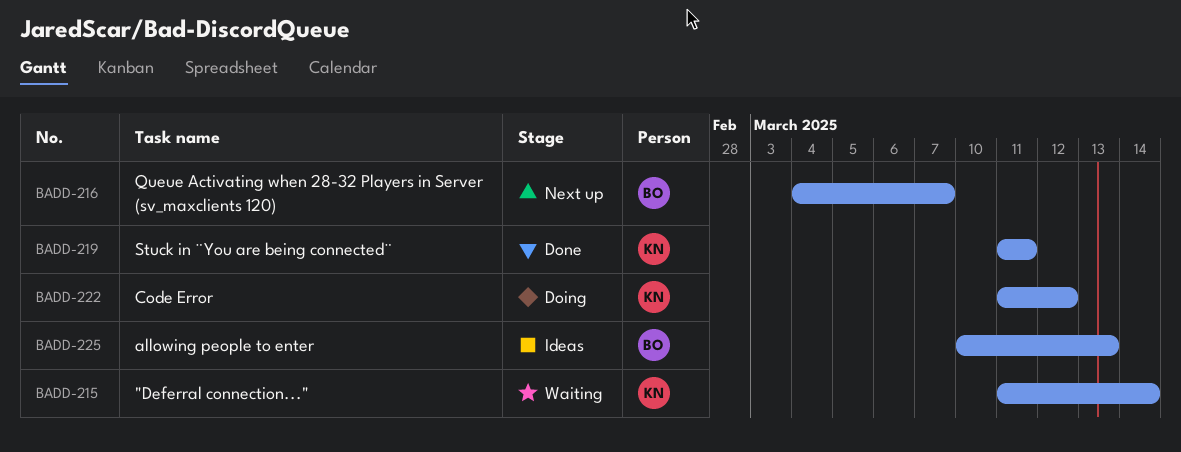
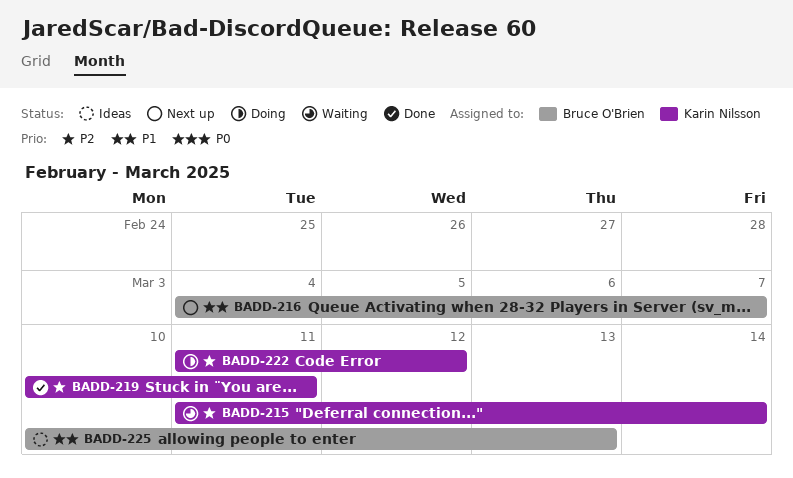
BADD-219, start: Mar 11 -> Mar 10

